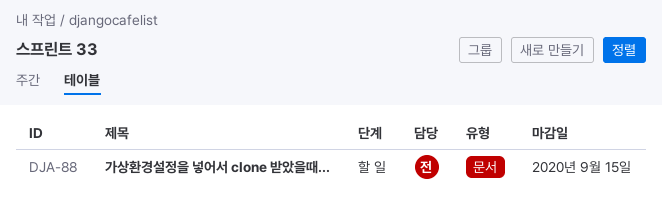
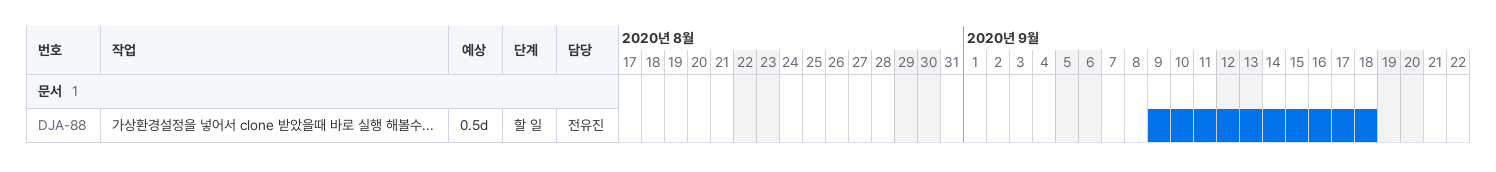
DJA-88, due: Sep 15 -> Sep 18

